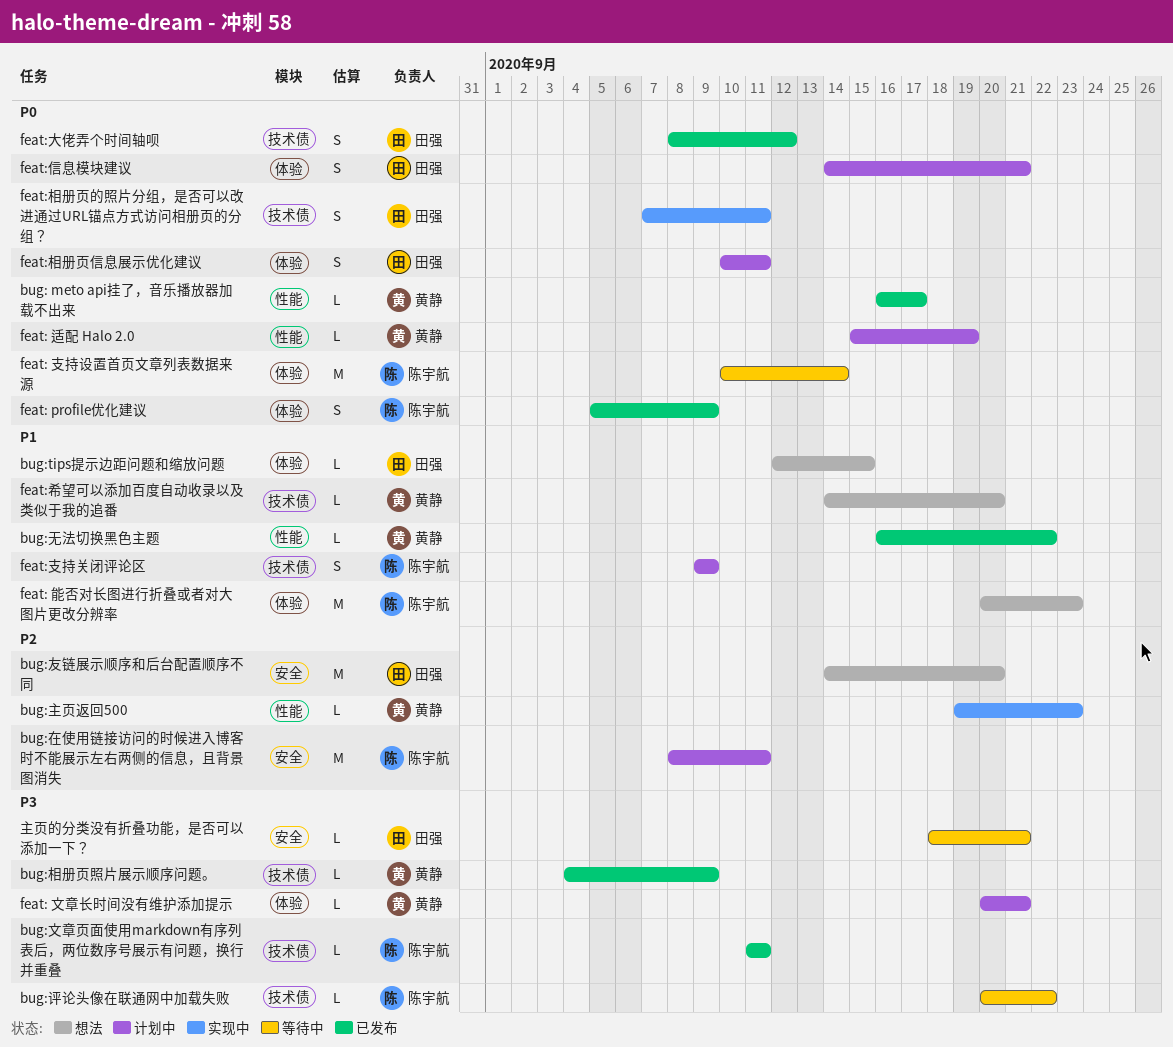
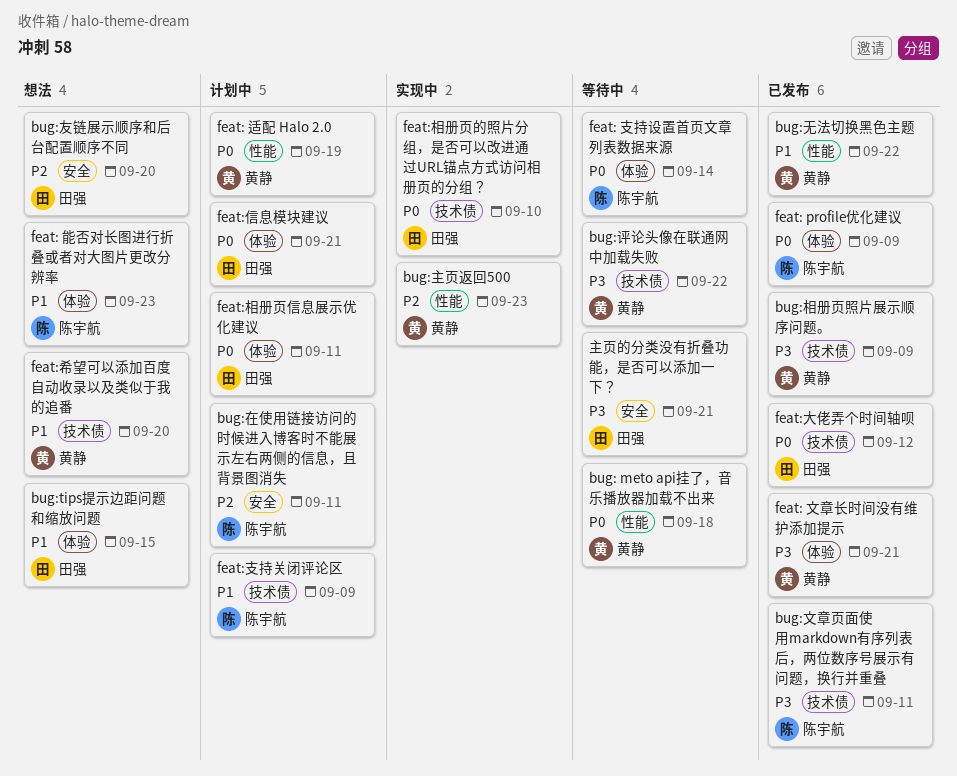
bug: meto api挂了，音乐播放器加载不出来, status: 已发布 -> 等待中
bug: meto api挂了，音乐播放器加载不出来, due: Sep 17 -> Sep 18
bug:评论头像在联通网中加载失败, owner: 陈宇航 -> 黄静
feat: 文章长时间没有维护添加提示, status: 计划中 -> 已发布
feat:相册页的照片分组，是否可以改进通过URL锚点方式访问相册页的分组？, due: Sep 11 -> Sep 10

